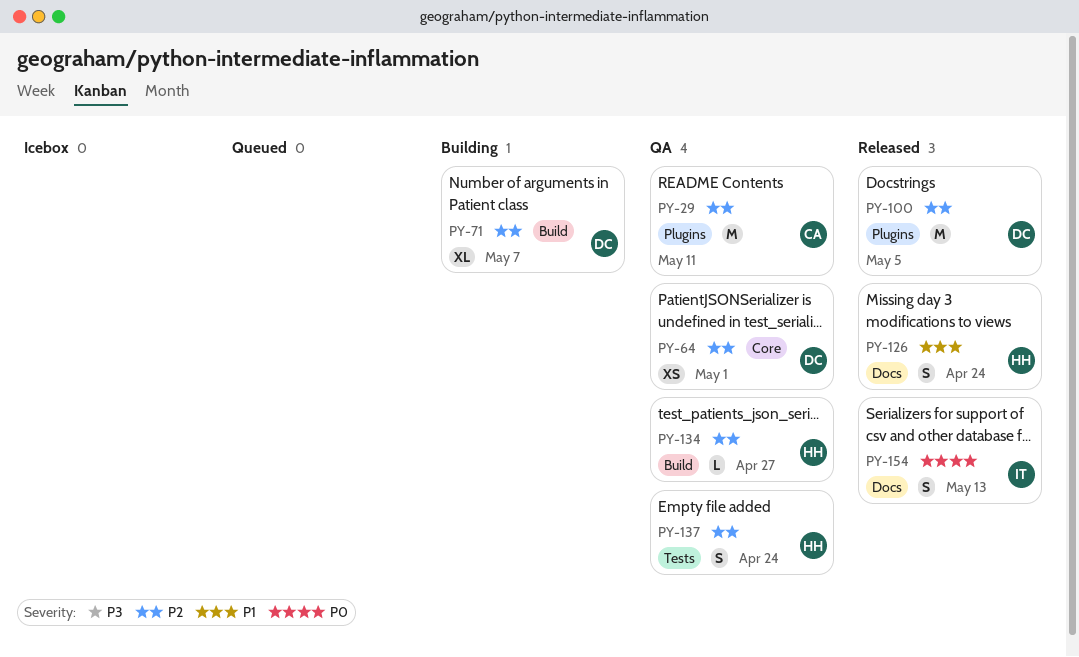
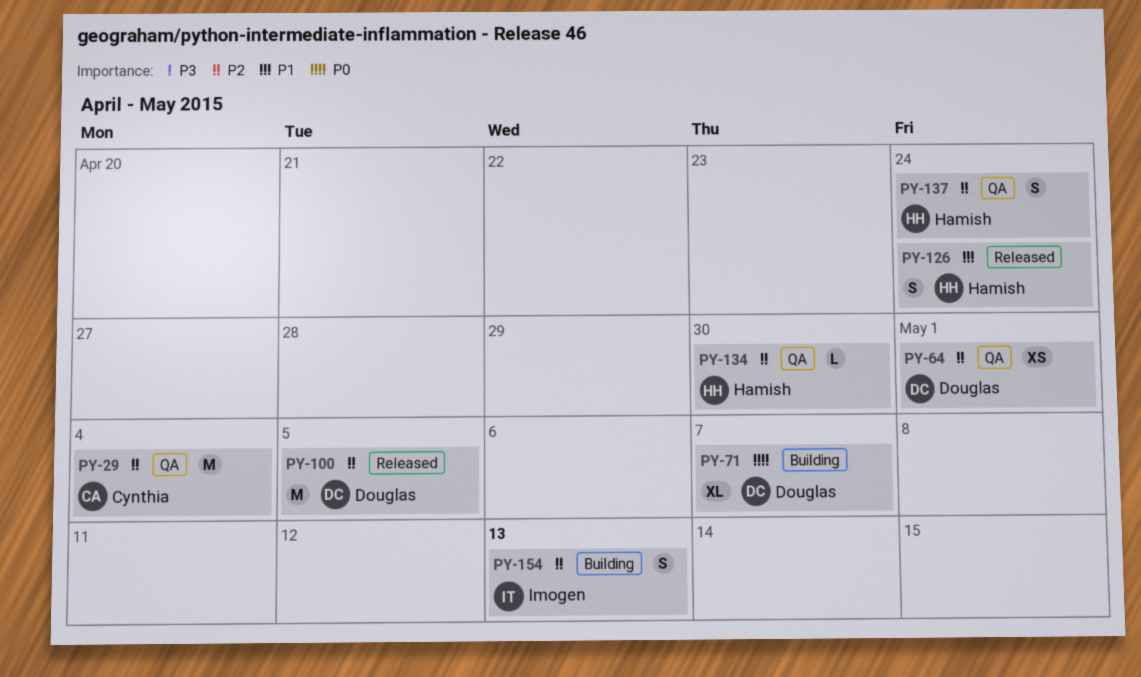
PY-29, due: May 11 -> May 4
PY-71, priority: P2 -> P0
PY-134, due: Apr 27 -> Apr 30
PY-154, status: Released -> Building
PY-154, priority: P0 -> P2

